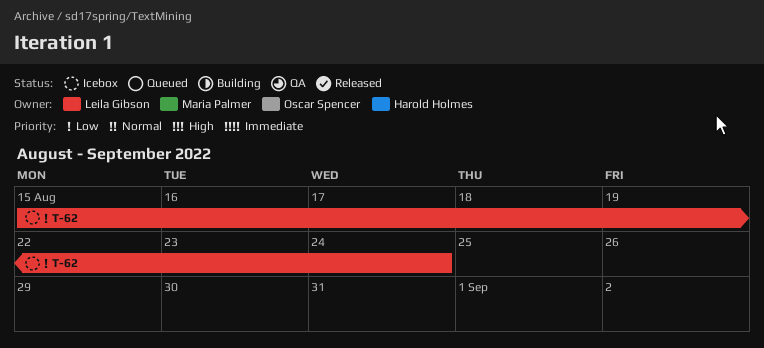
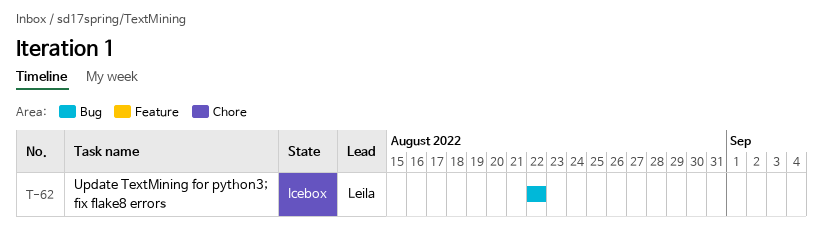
T-62, start: Aug 15 -> Aug 22
T-62, due: Aug 24 -> Aug 22

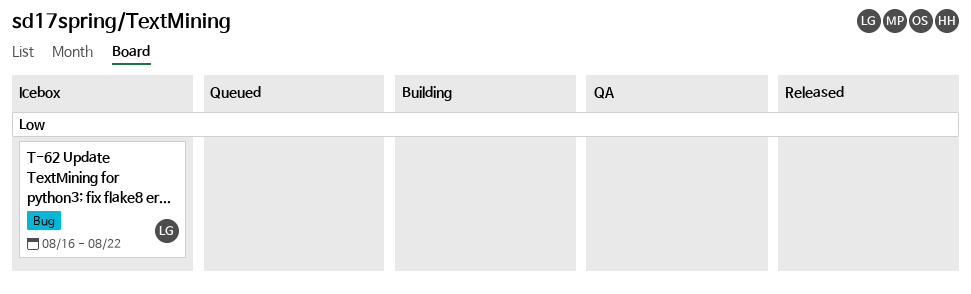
T-62, start: Aug 22 -> Aug 16

